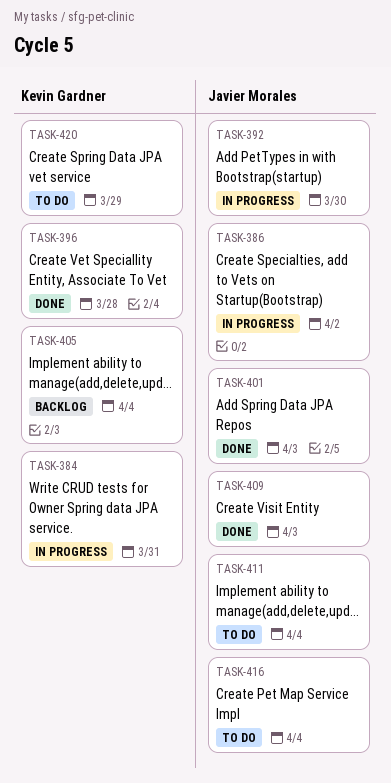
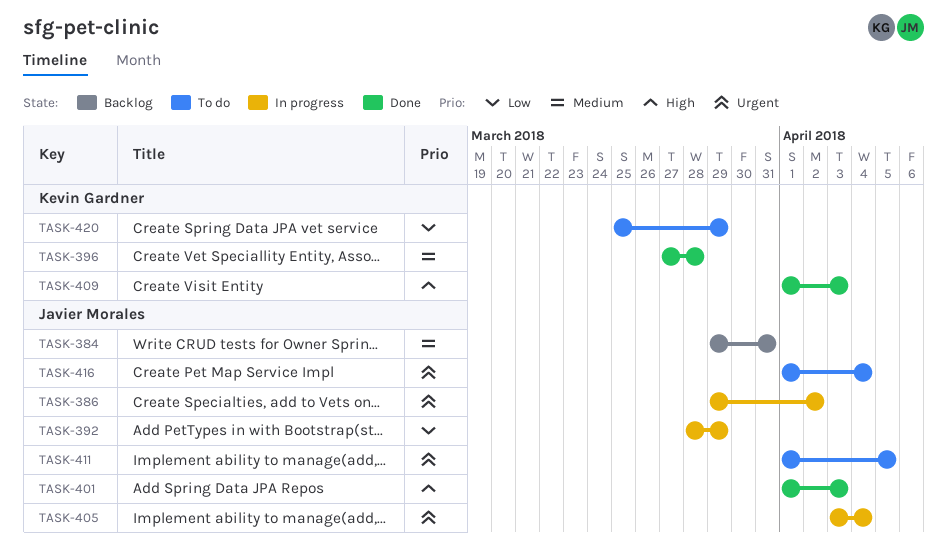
TASK-384, status: In progress -> Backlog
TASK-384, owner: Kevin Gardner -> Javier Morales
TASK-392, due: Mar 30 -> Mar 29
TASK-405, status: Backlog -> In progress
TASK-405, owner: Kevin Gardner -> Javier Morales
TASK-409, owner: Javier Morales -> Kevin Gardner
TASK-411, due: Apr 4 -> Apr 5

